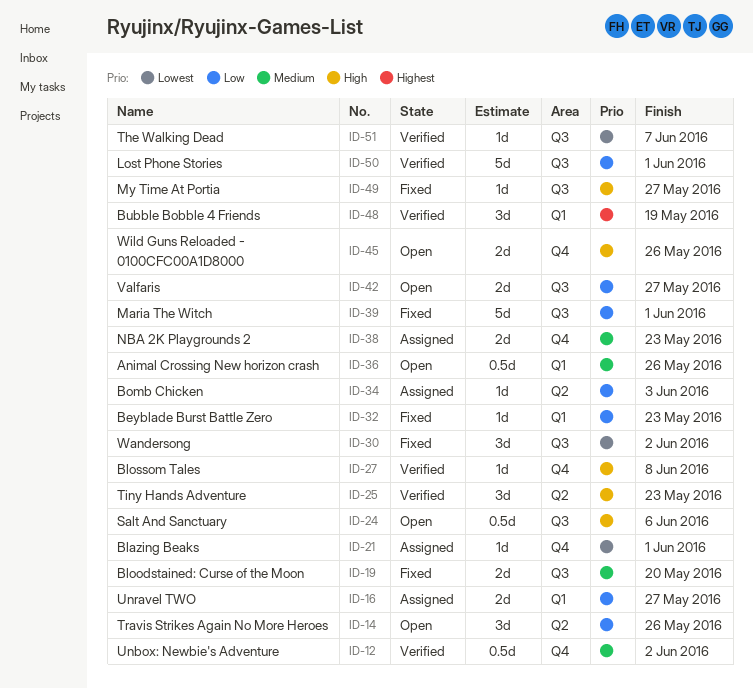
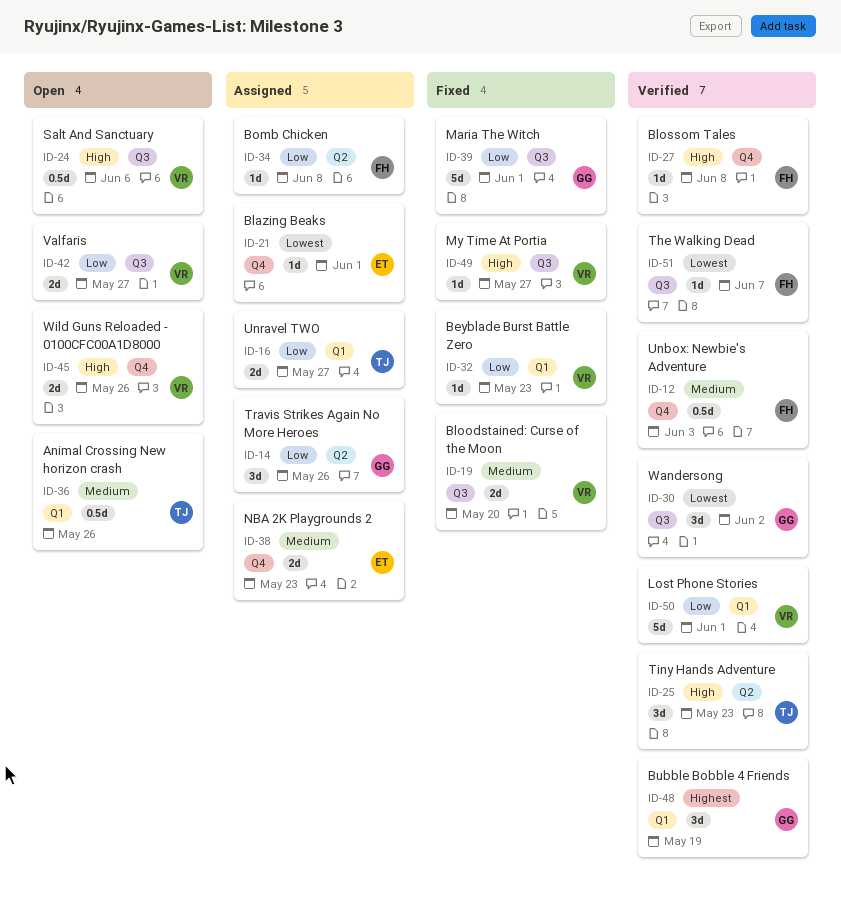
ID-12, due: Jun 2 -> Jun 3
ID-14, status: Open -> Assigned
ID-30, status: Fixed -> Verified
ID-34, due: Jun 3 -> Jun 8
ID-50, label: Q3 -> Q1

